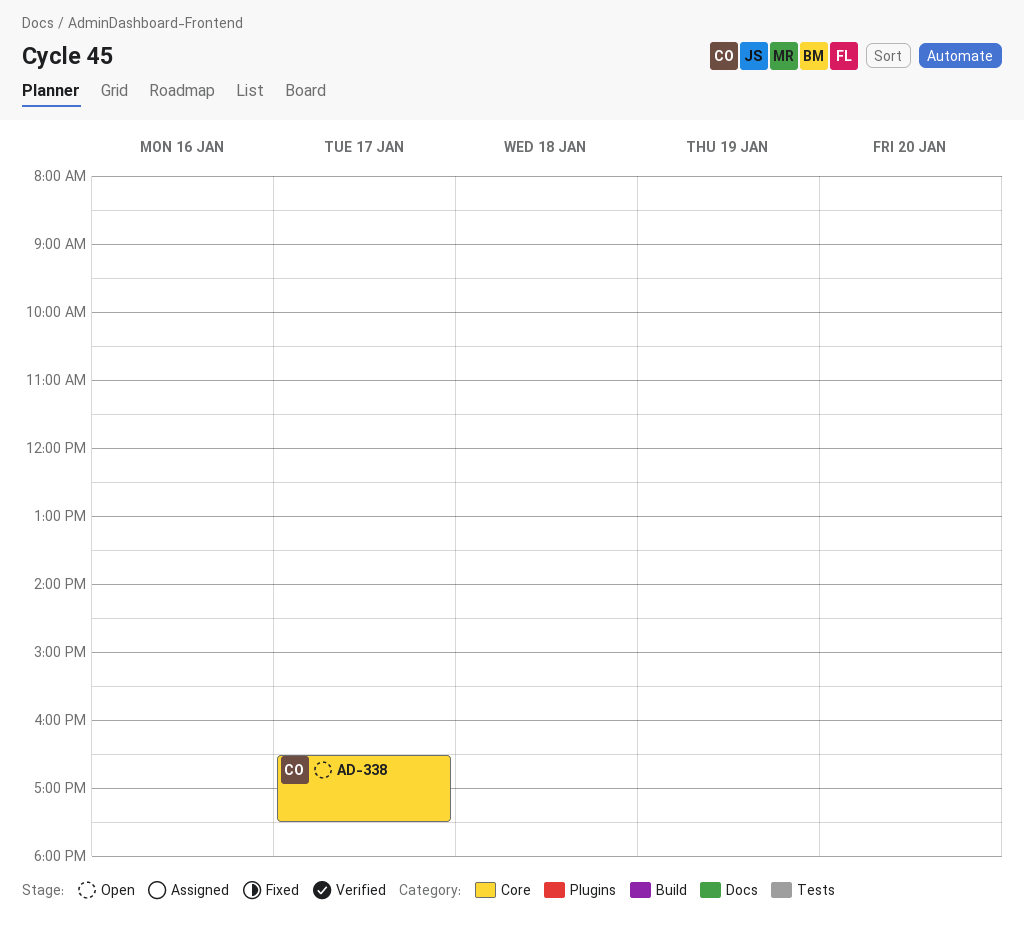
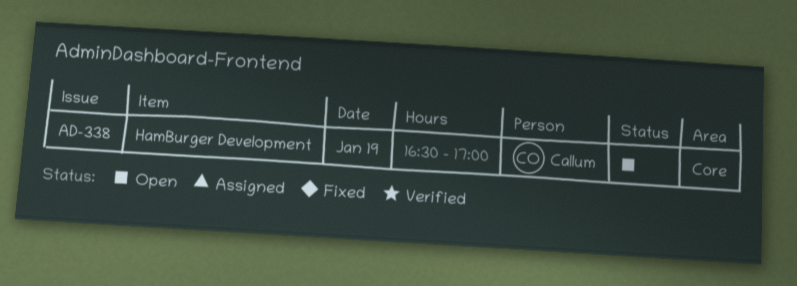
AD-338, day: Jan 17 -> Jan 19
AD-338, ends: 17:30 -> 17:00

